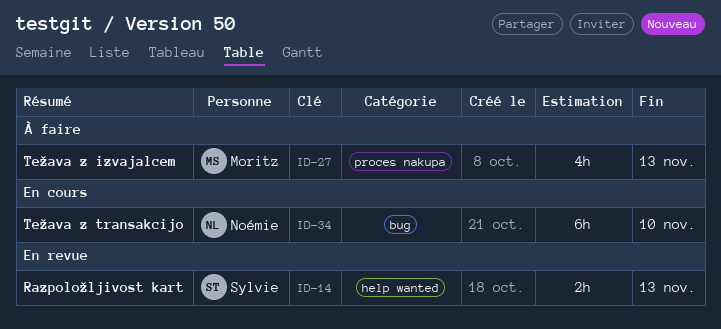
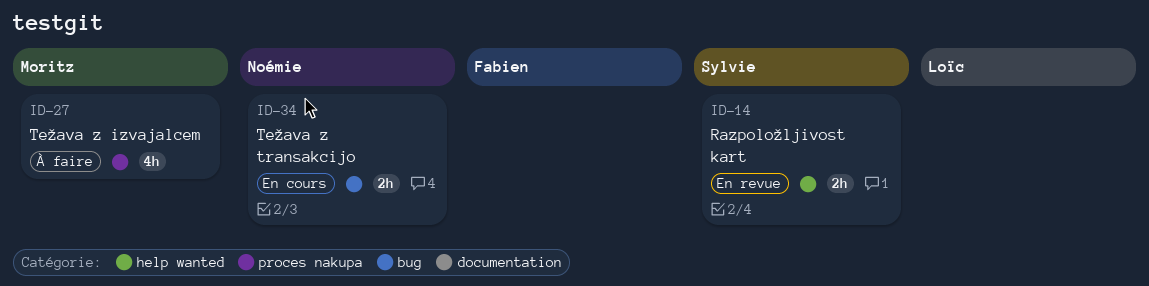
ID-34, estimate: 6h -> 2h

